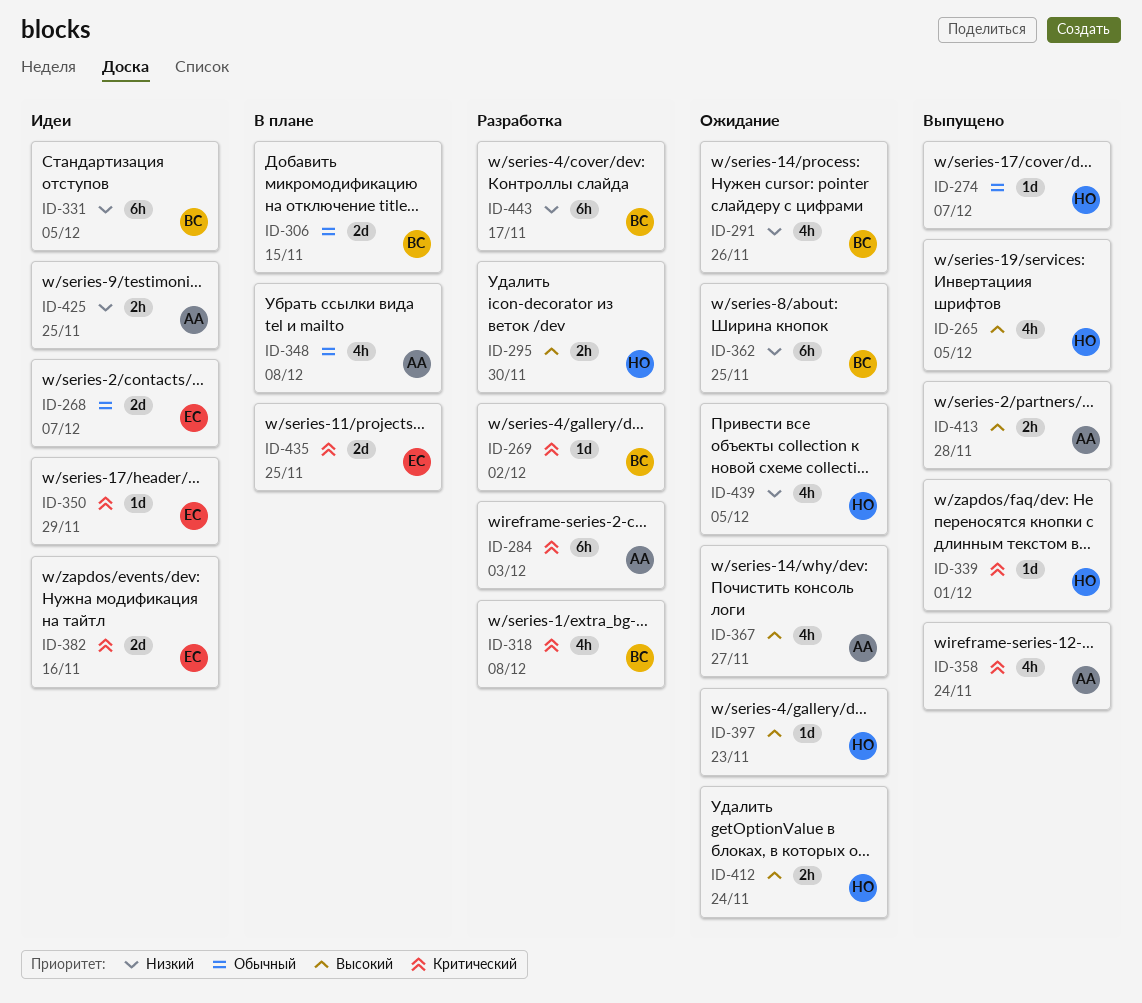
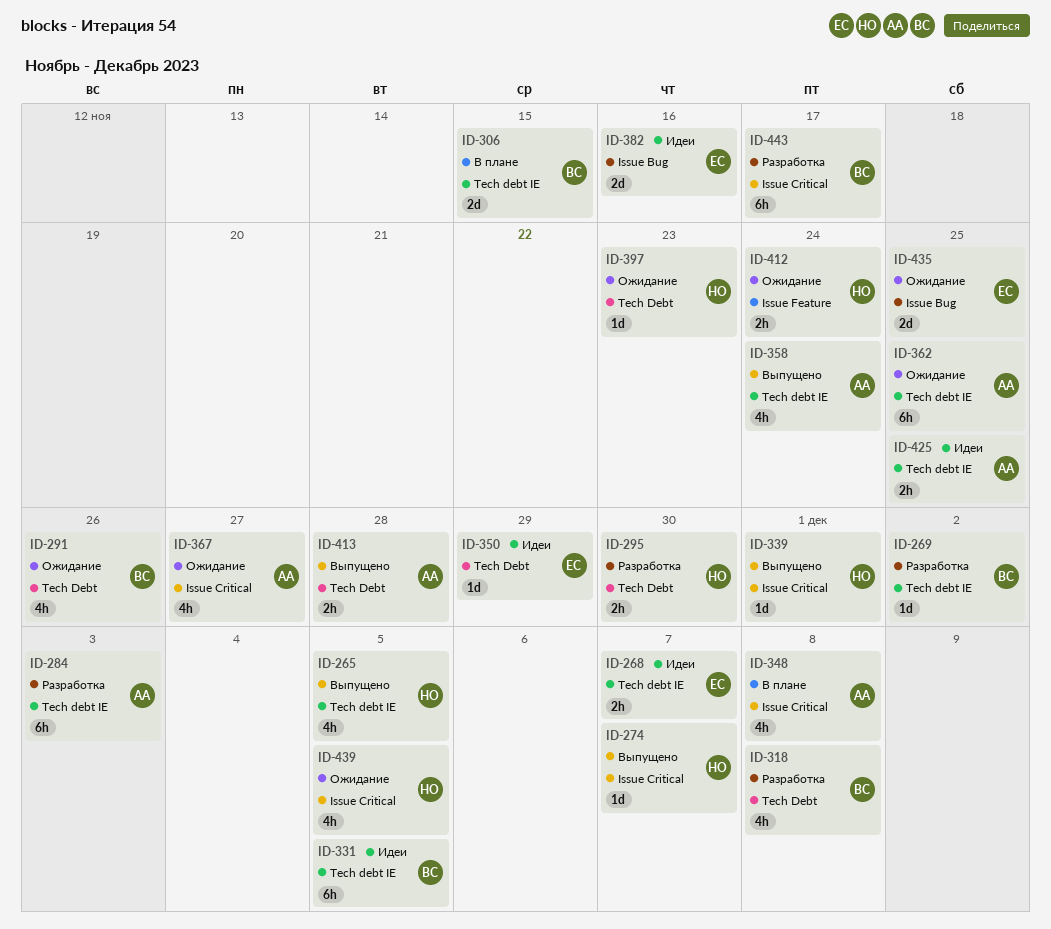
ID-268, estimate: 2d -> 2h
ID-362, owner: ВС -> АА
ID-435, status: В плане -> Ожидание

